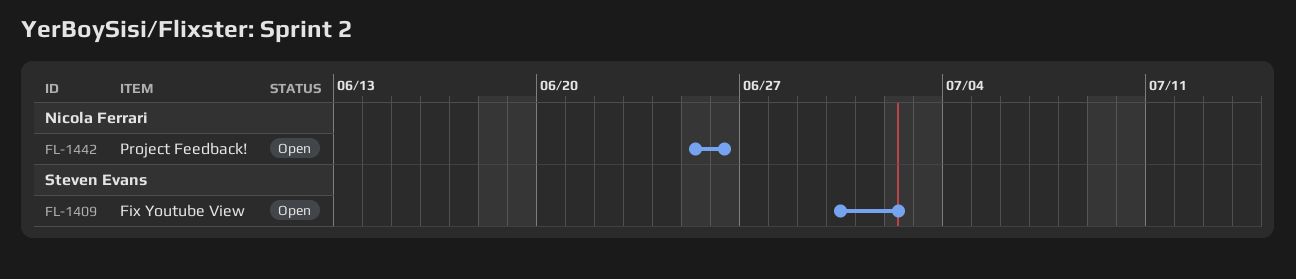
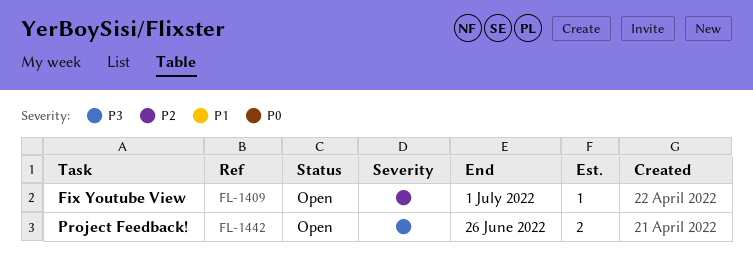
FL-1409, due: Jul 2 -> Jul 1

